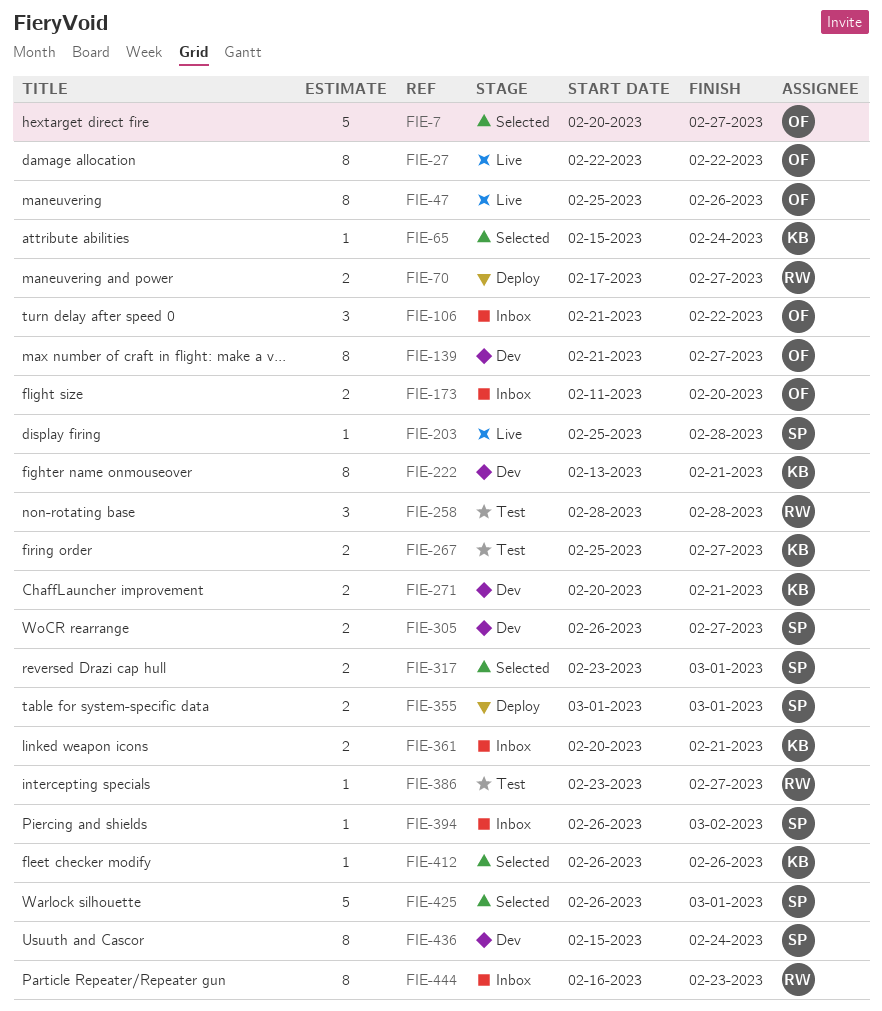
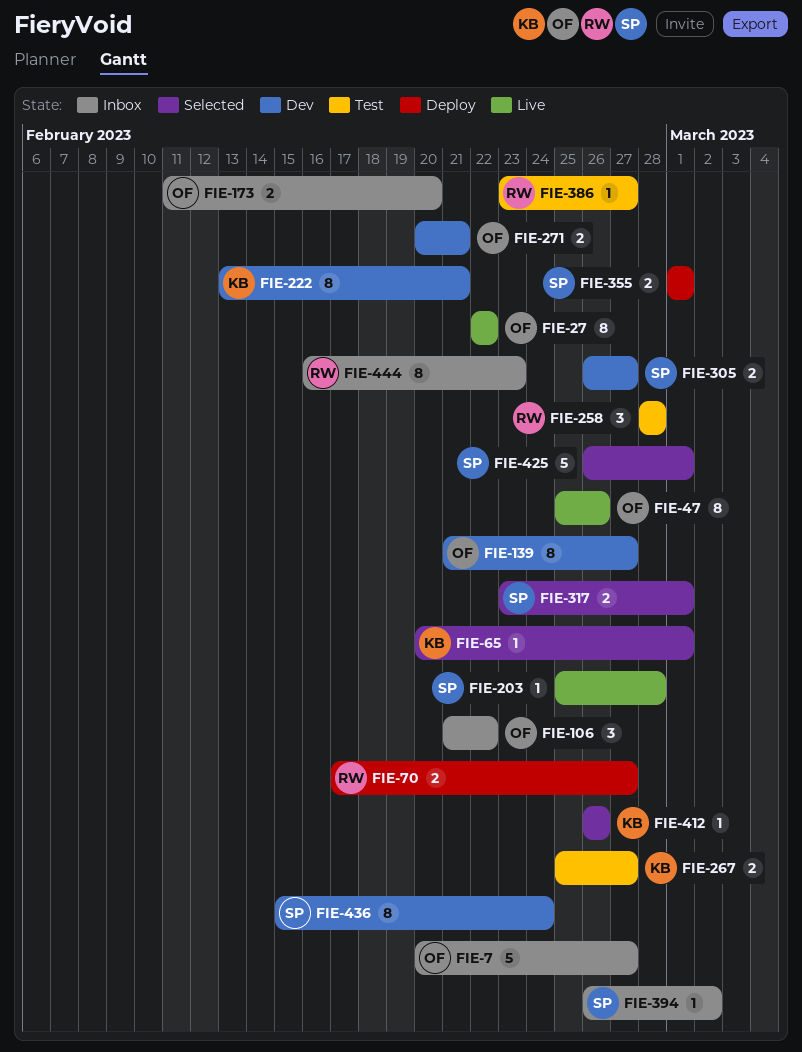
FIE-7, status: Selected -> Inbox
FIE-65, start: Feb 15 -> Feb 20
FIE-65, due: Feb 24 -> Mar 1
FIE-271, owner: KB -> OF
FIE-361: present -> none

